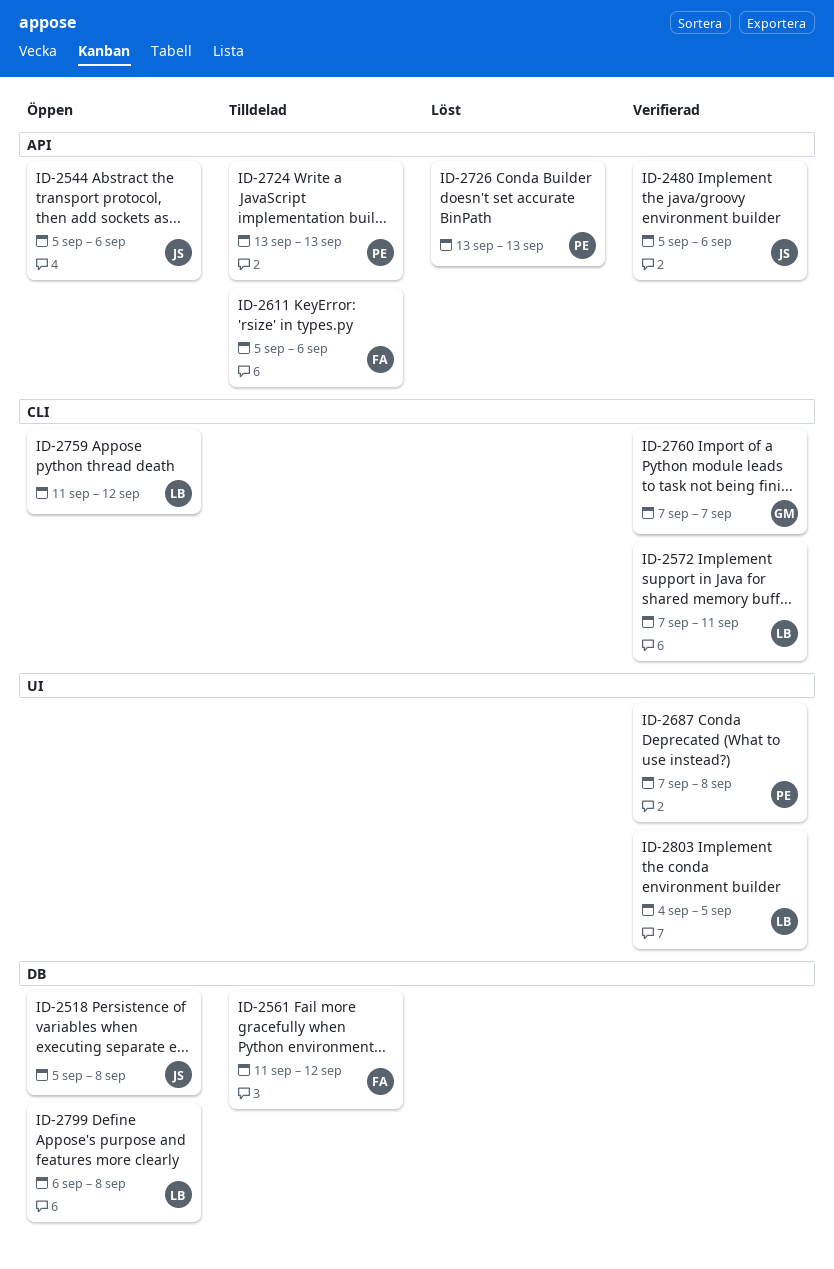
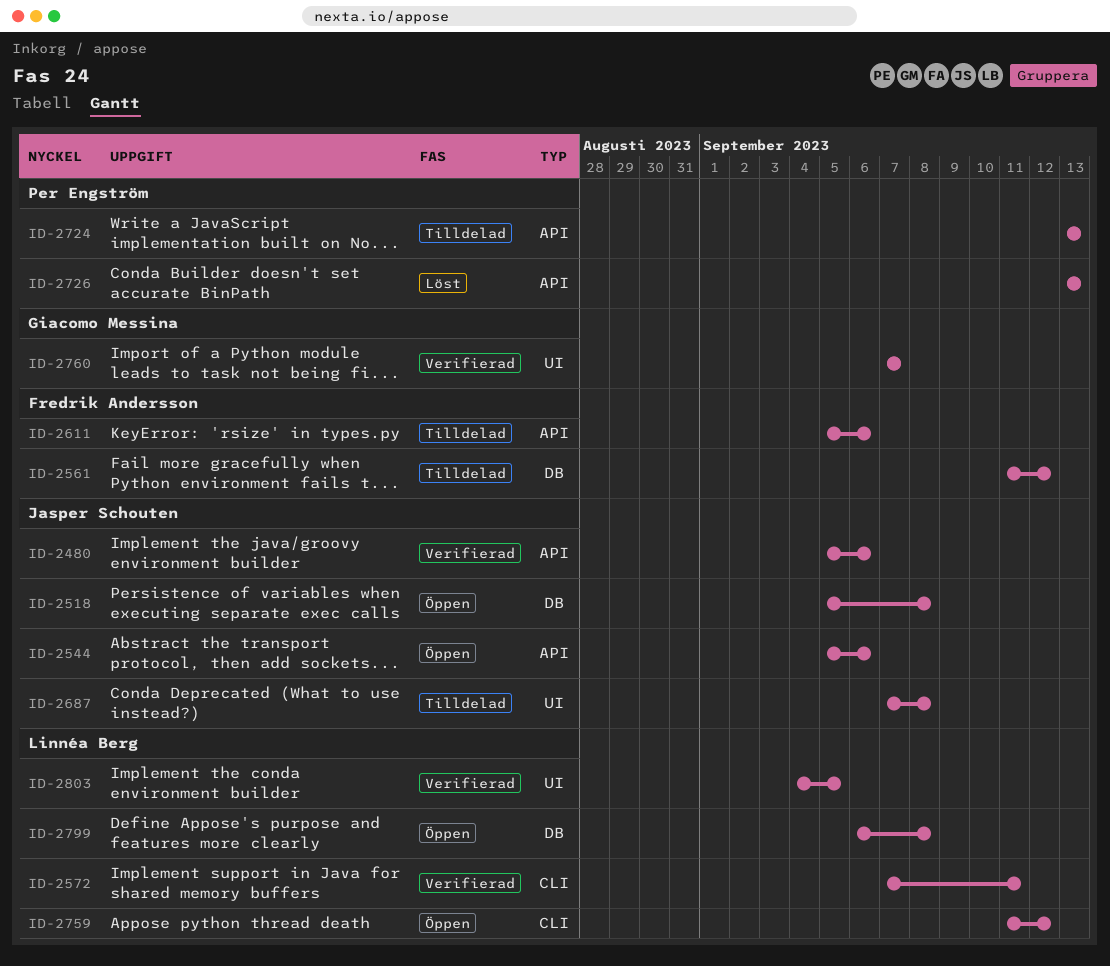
ID-2687, status: Verifierad -> Tilldelad
ID-2687, owner: Per Engström -> Jasper Schouten
ID-2760, label: CLI -> UI

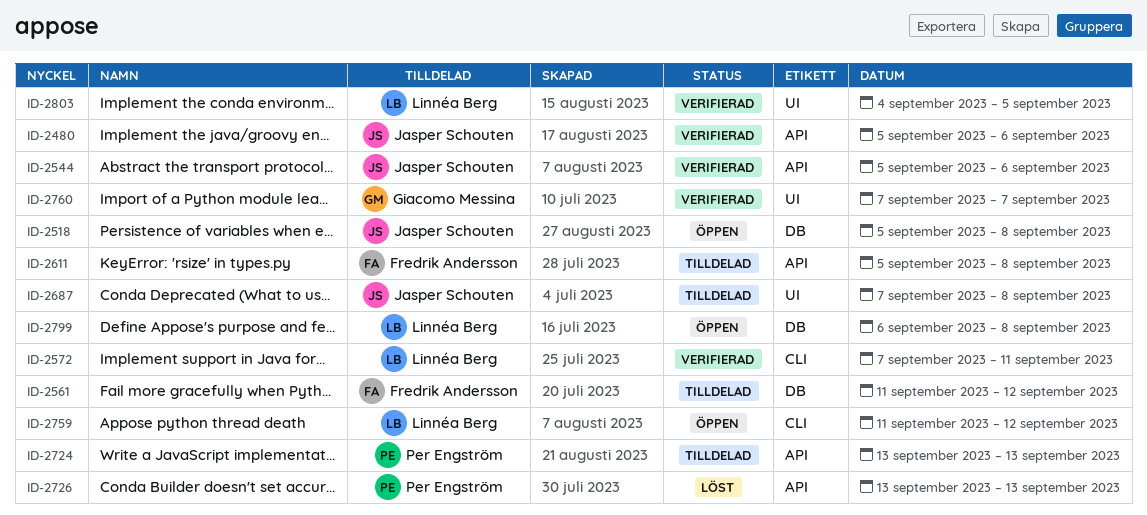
ID-2544, status: Öppen -> Verifierad
ID-2611, due: Sep 6 -> Sep 8

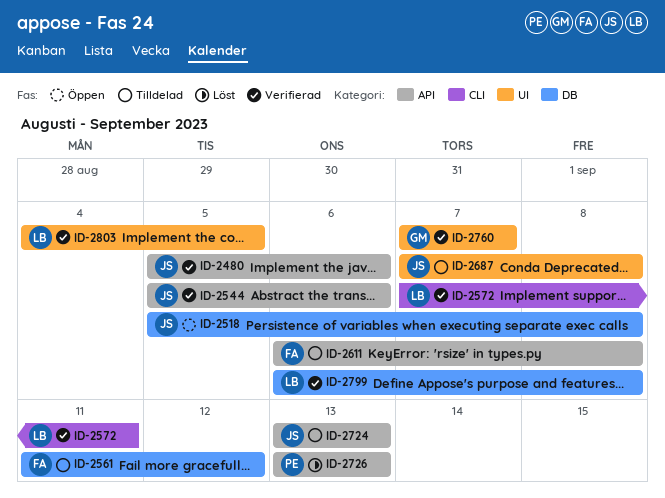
ID-2611, start: Sep 5 -> Sep 6
ID-2724, owner: Per Engström -> Jasper Schouten
ID-2759: present -> none
ID-2799, status: Öppen -> Verifierad

